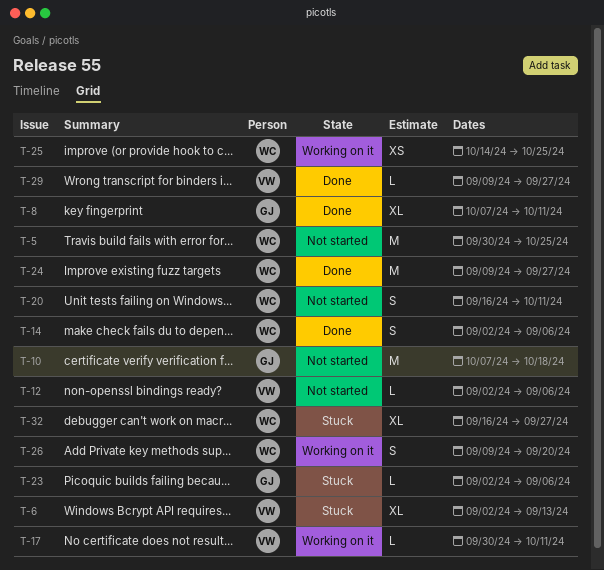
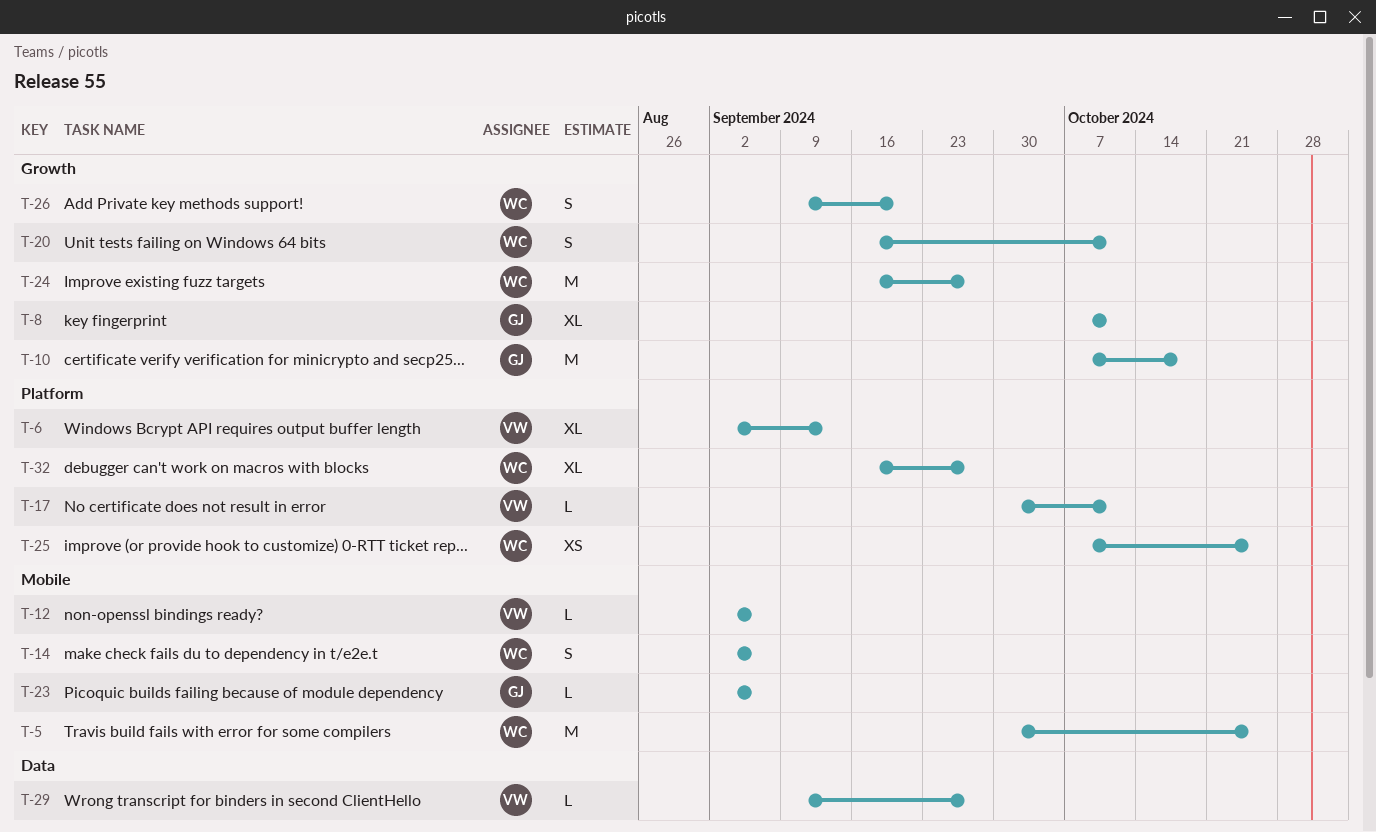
T-24, start: Sep 9 -> Sep 16
T-25, start: Oct 14 -> Oct 7

